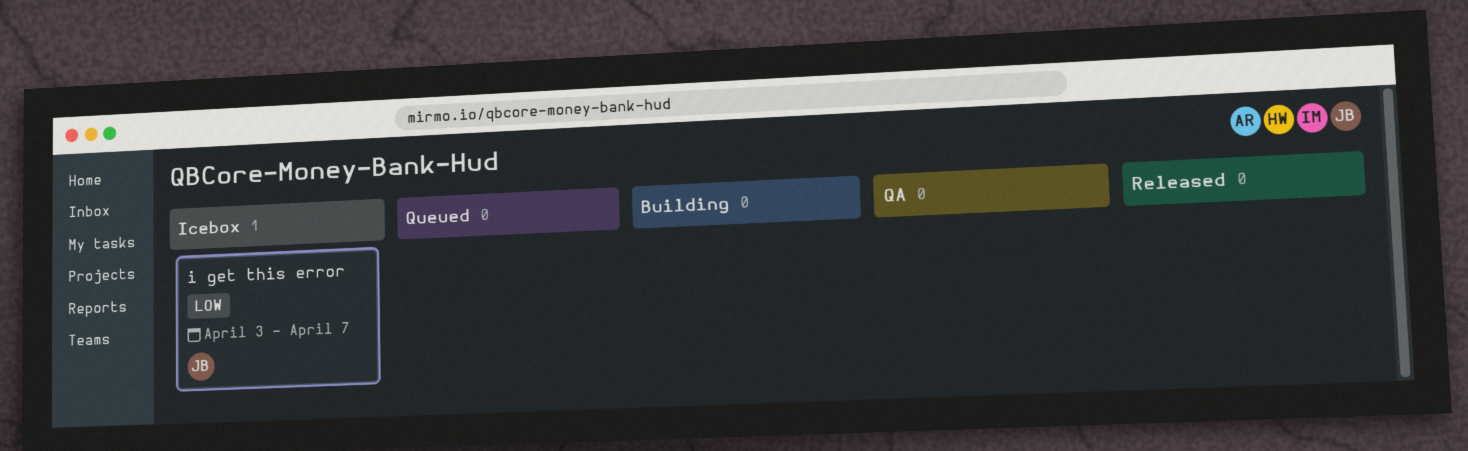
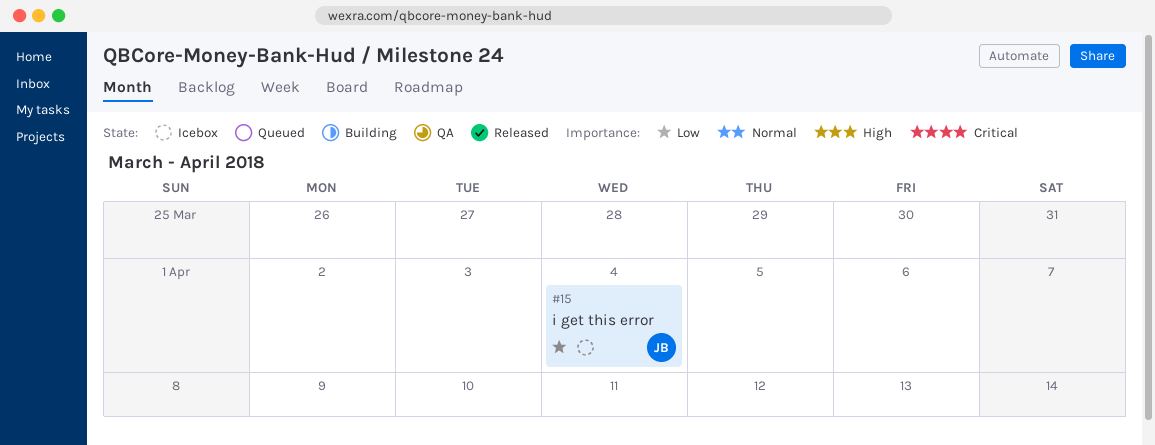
i get this error, due: Apr 7 -> Apr 4

